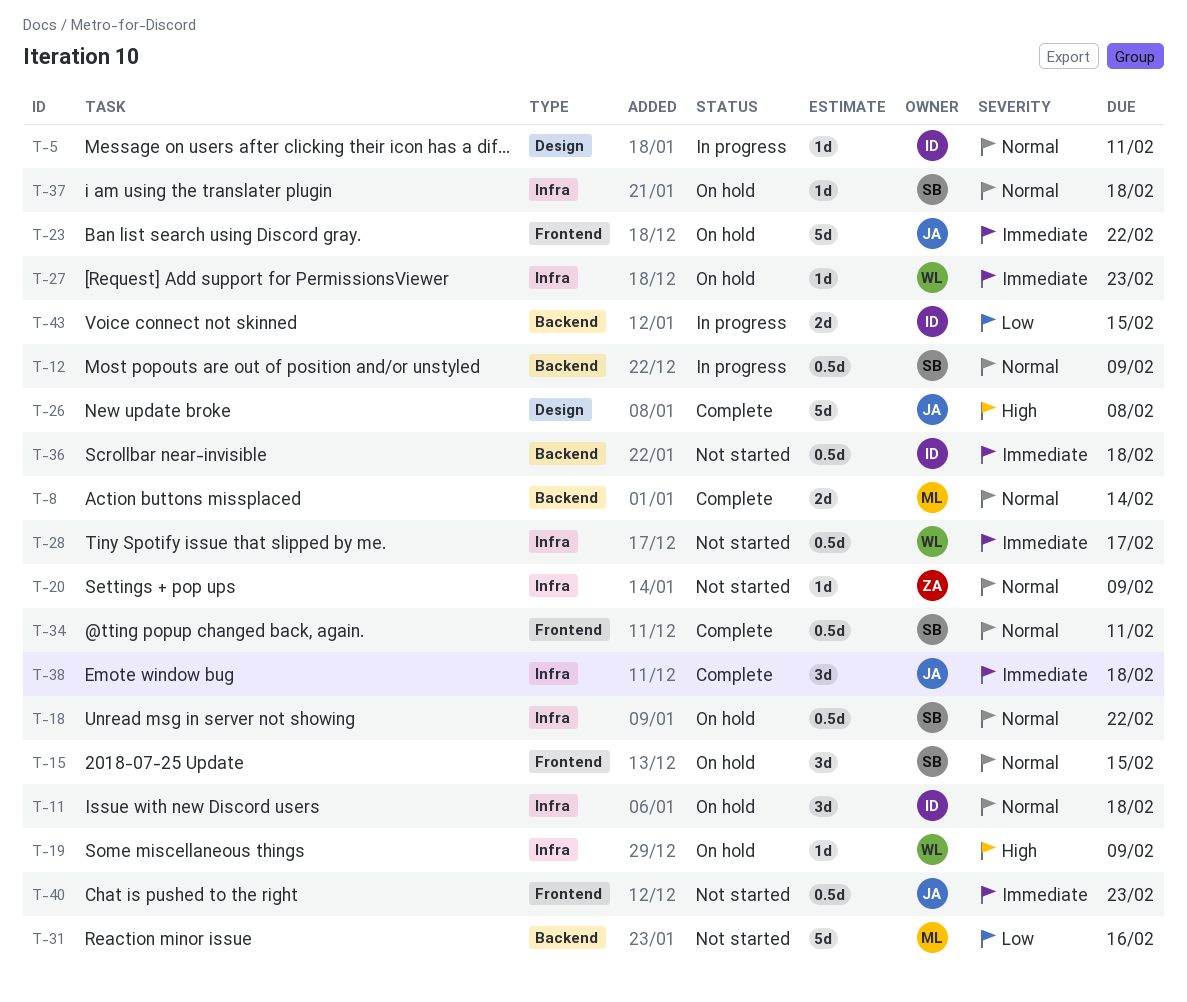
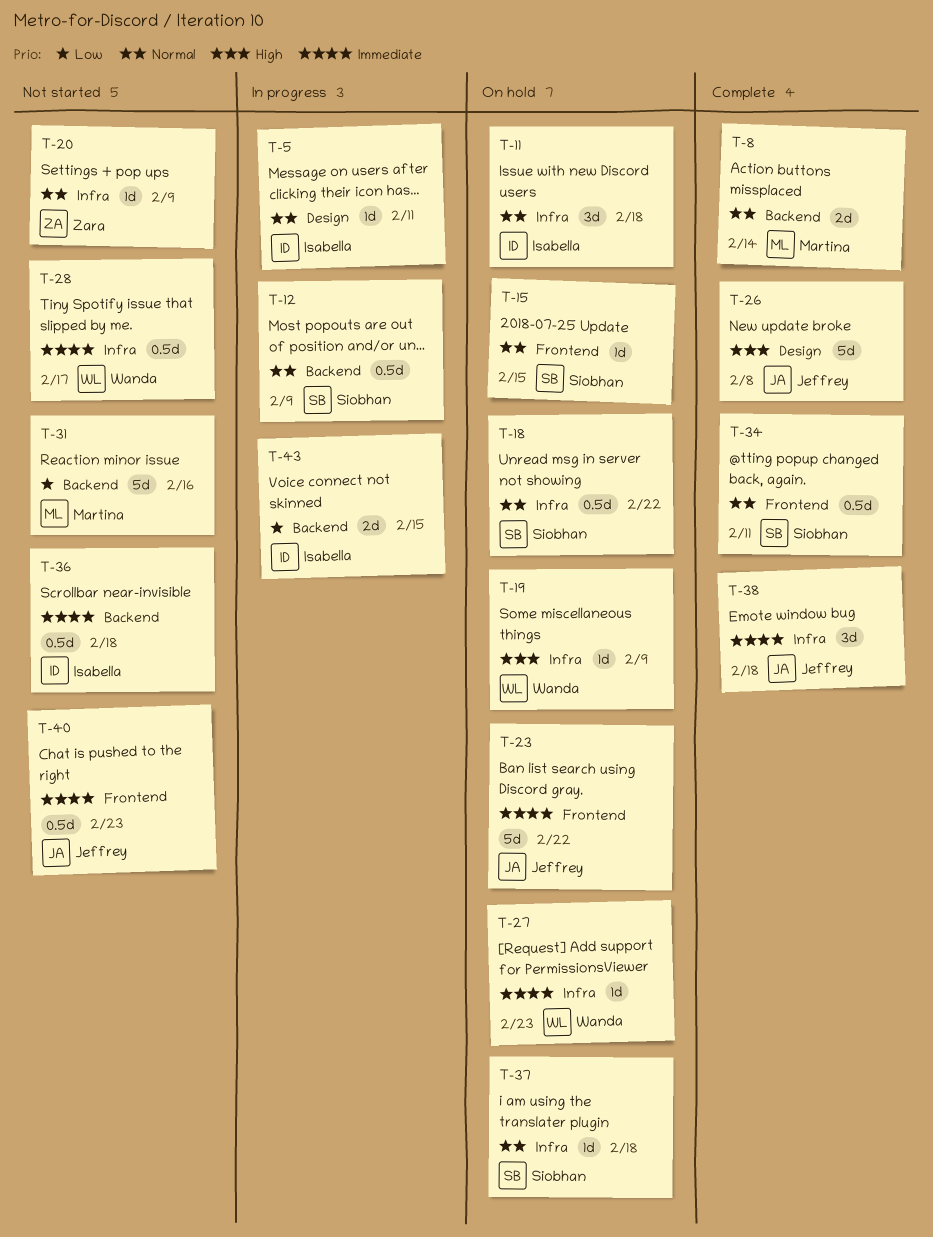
T-15, estimate: 3d -> 1d

